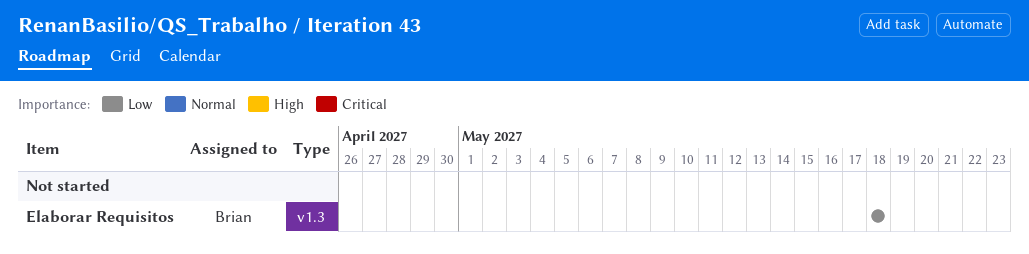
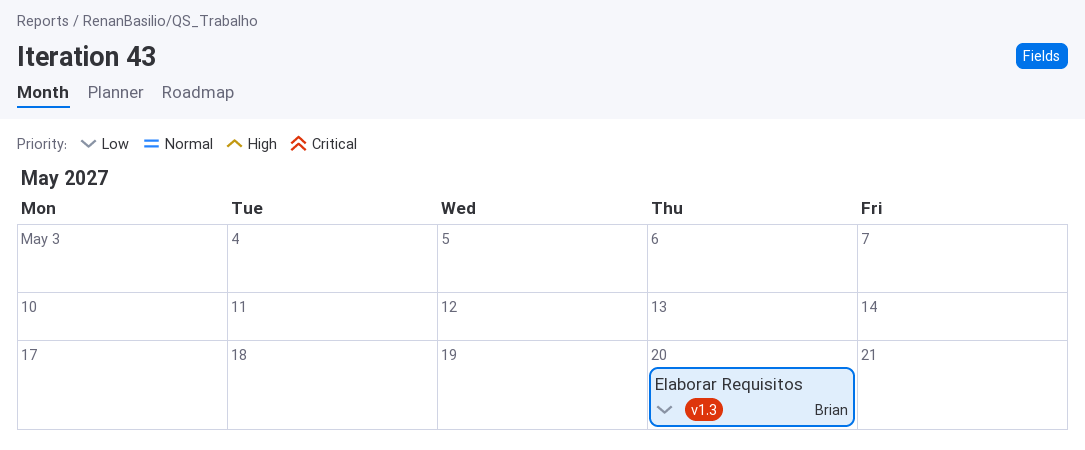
Elaborar Requisitos, due: May 18 -> May 20

